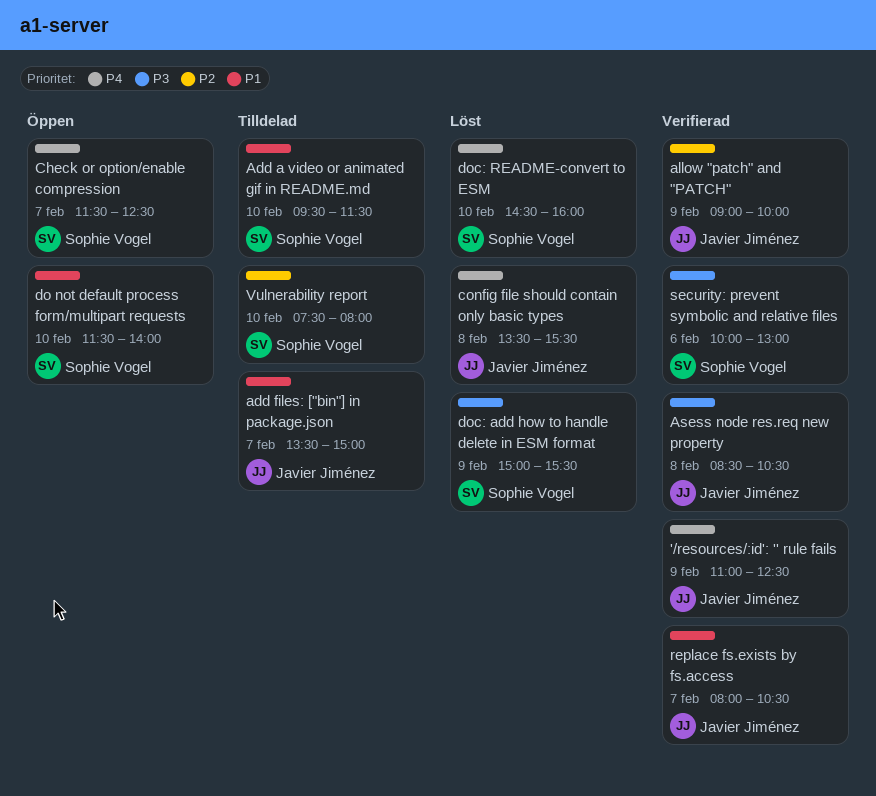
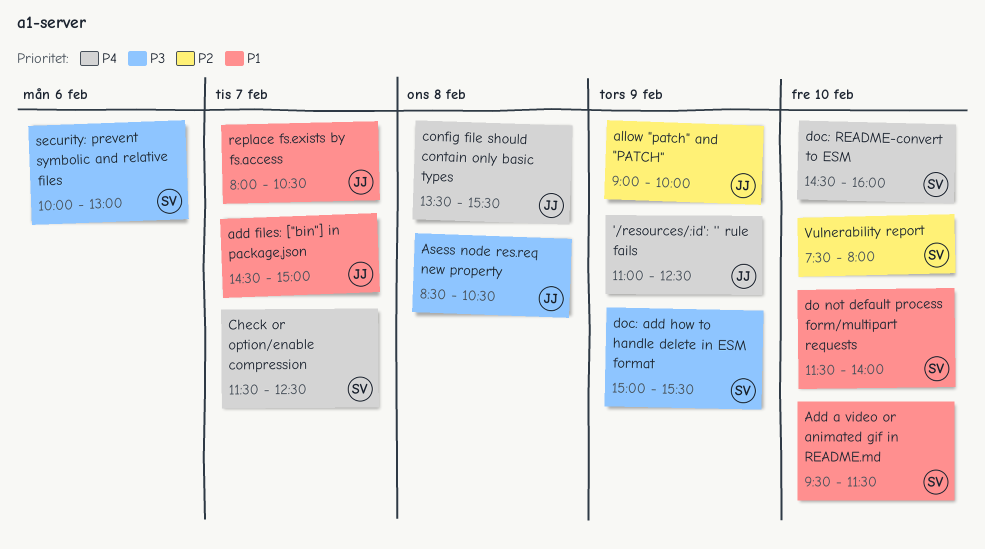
add files: ["bin"] in package.json, begins: 13:30 -> 14:30

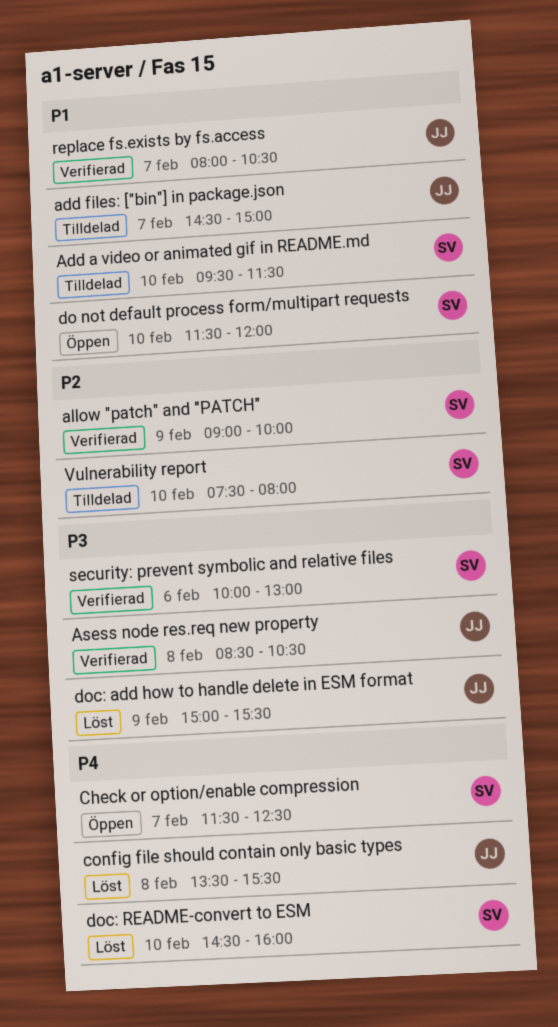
'/resources/:id': '' rule fails: present -> none
allow "patch" and "PATCH", owner: JJ -> SV
do not default process form/multipart requests, ends: 14:00 -> 12:00
doc: add how to handle delete in ESM format, owner: SV -> JJ

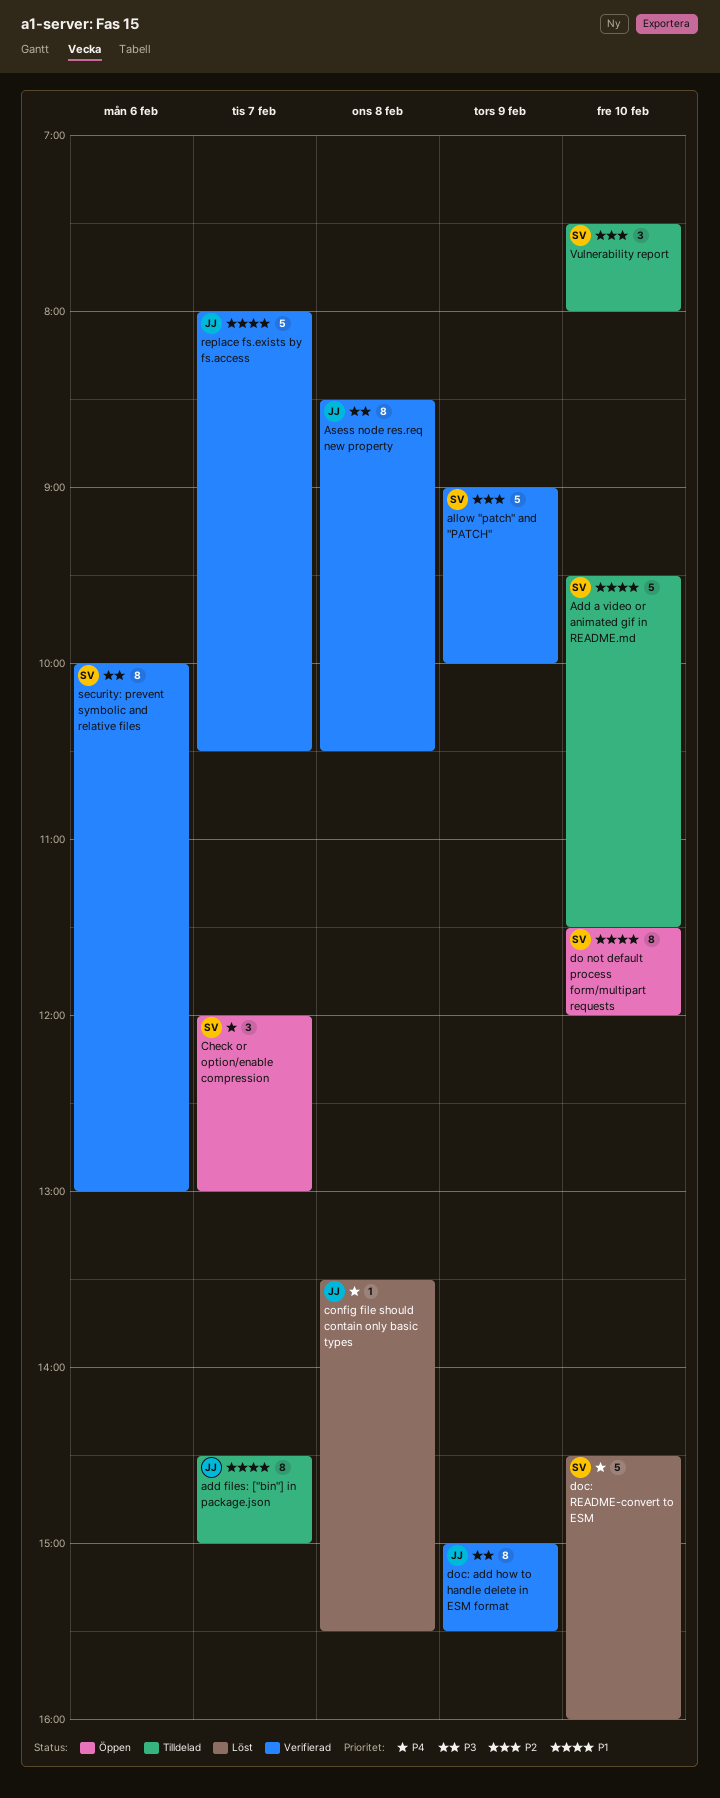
Check or option/enable compression, begins: 11:30 -> 12:00
Check or option/enable compression, ends: 12:30 -> 13:00
doc: add how to handle delete in ESM format, status: Löst -> Verifierad

